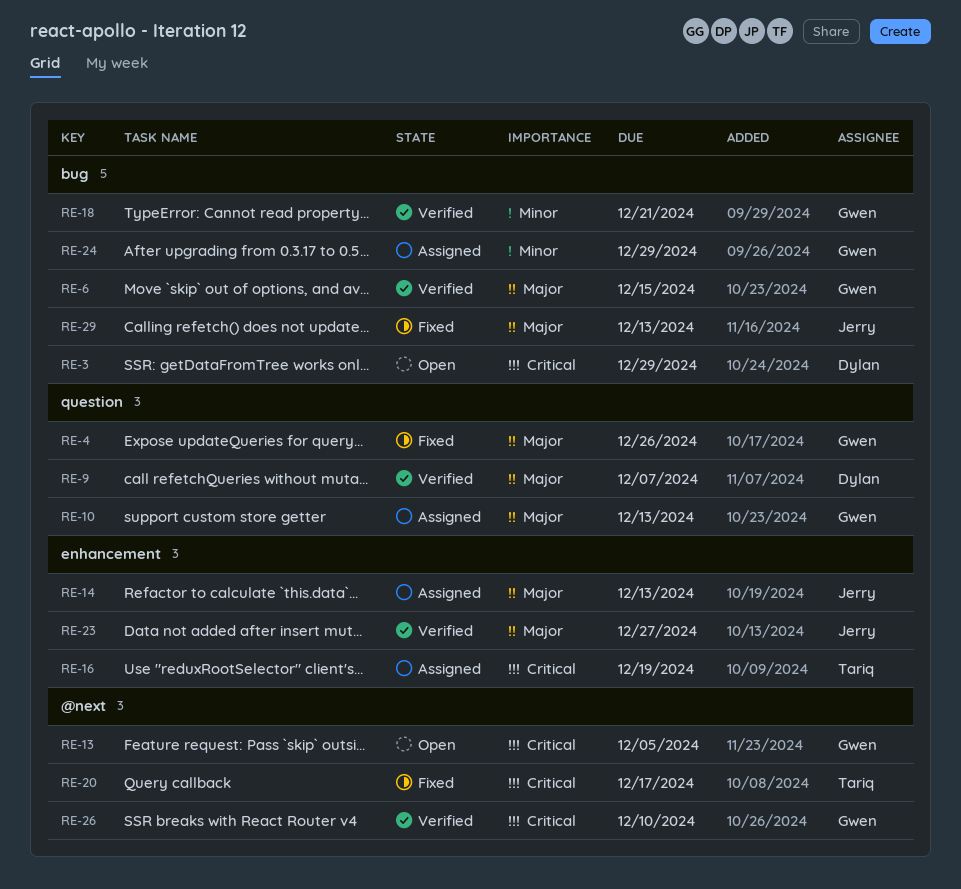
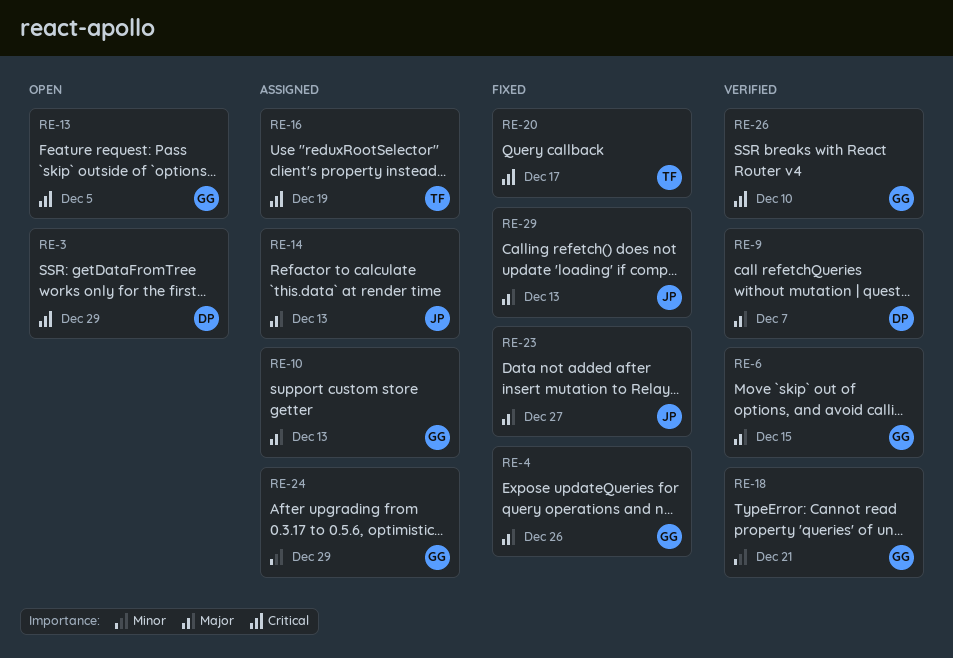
RE-23, status: Verified -> Fixed

